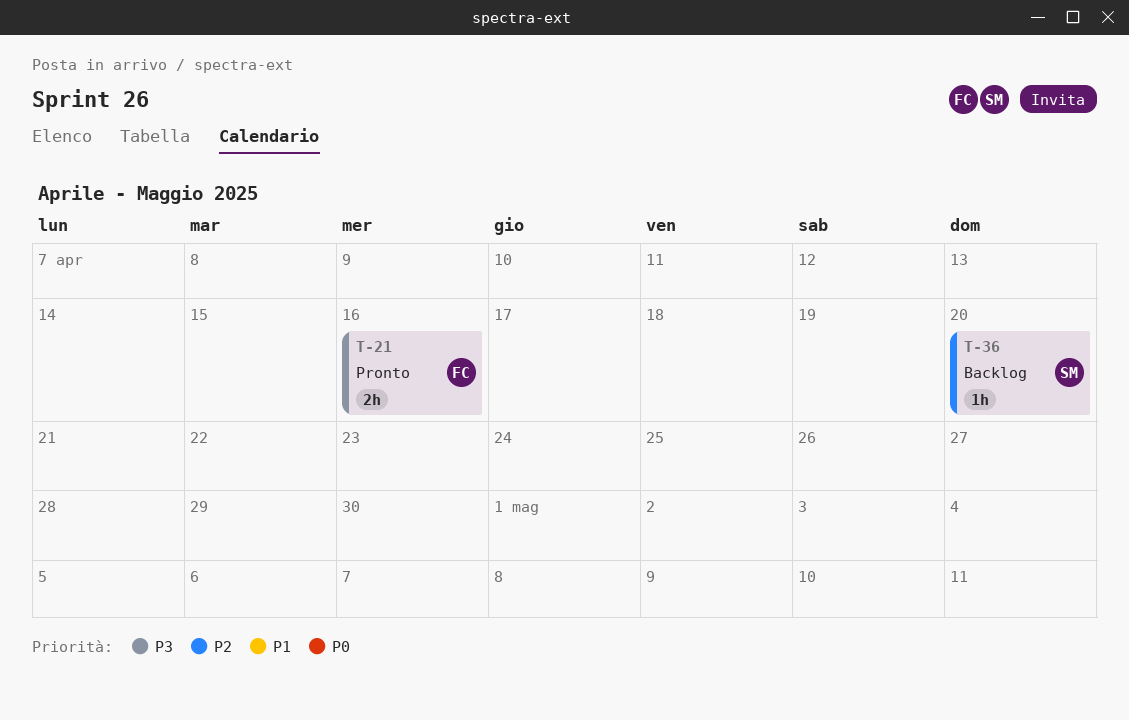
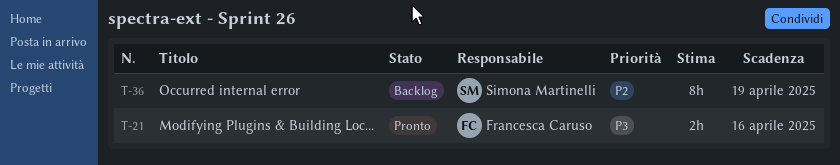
T-36, estimate: 1h -> 8h
T-36, due: Apr 20 -> Apr 19

